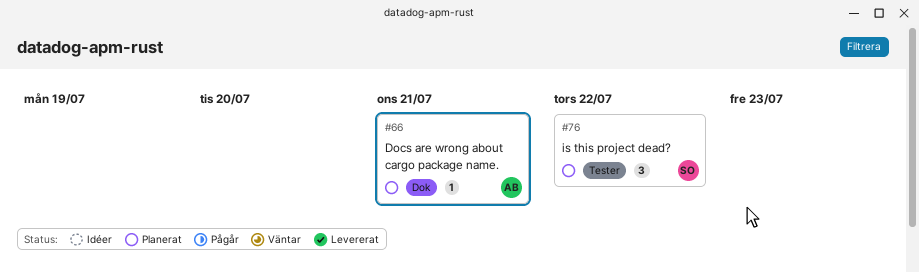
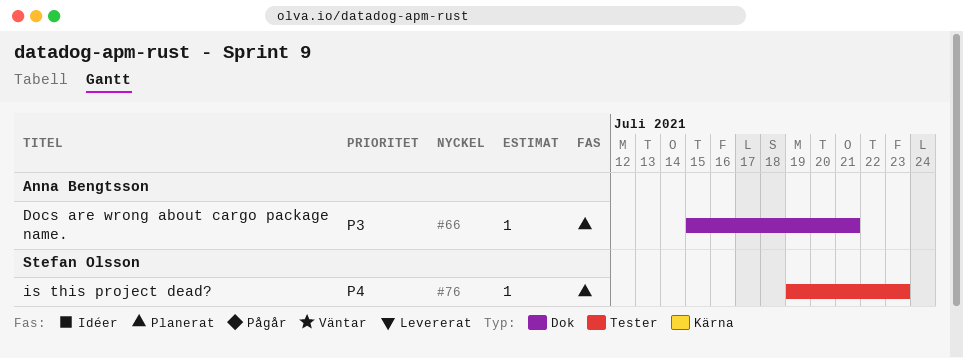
#76, estimate: 3 -> 1
#76, due: Jul 22 -> Jul 23

